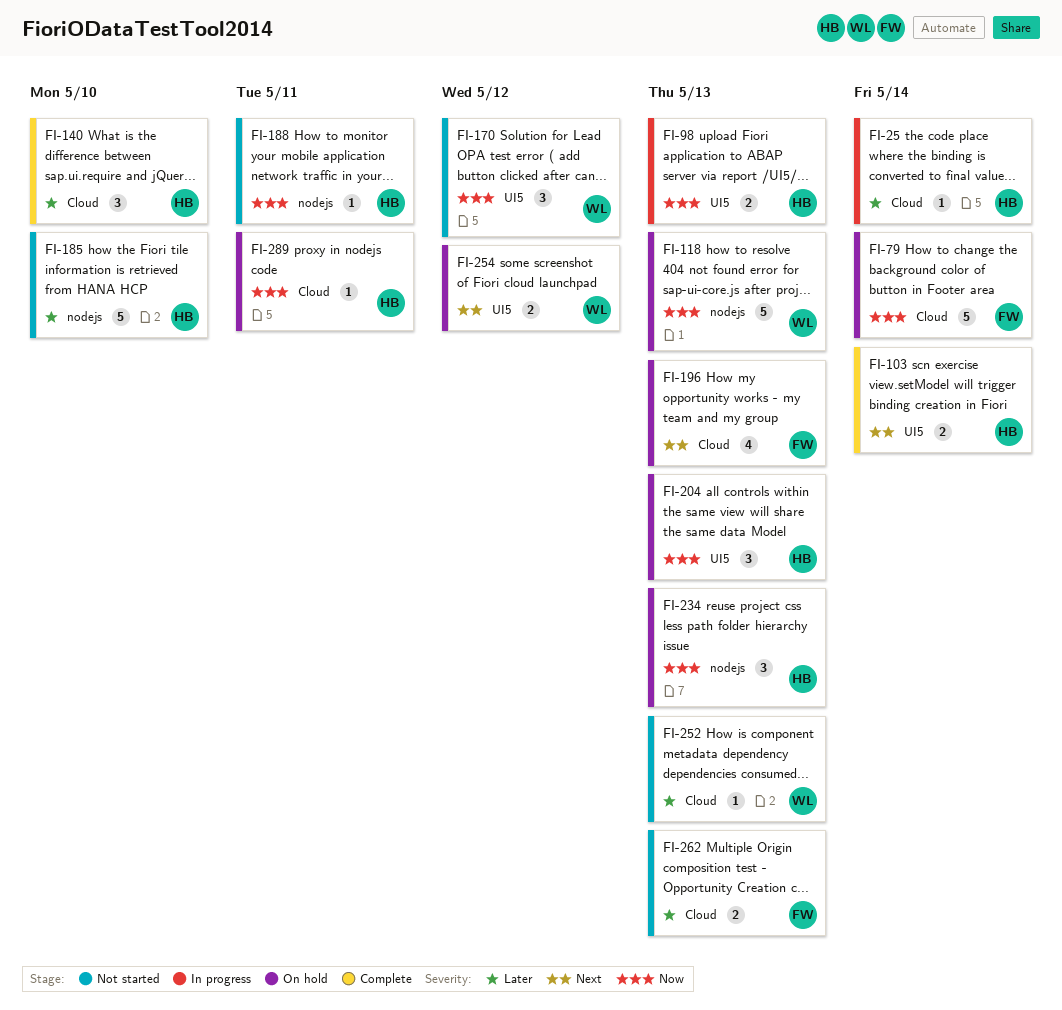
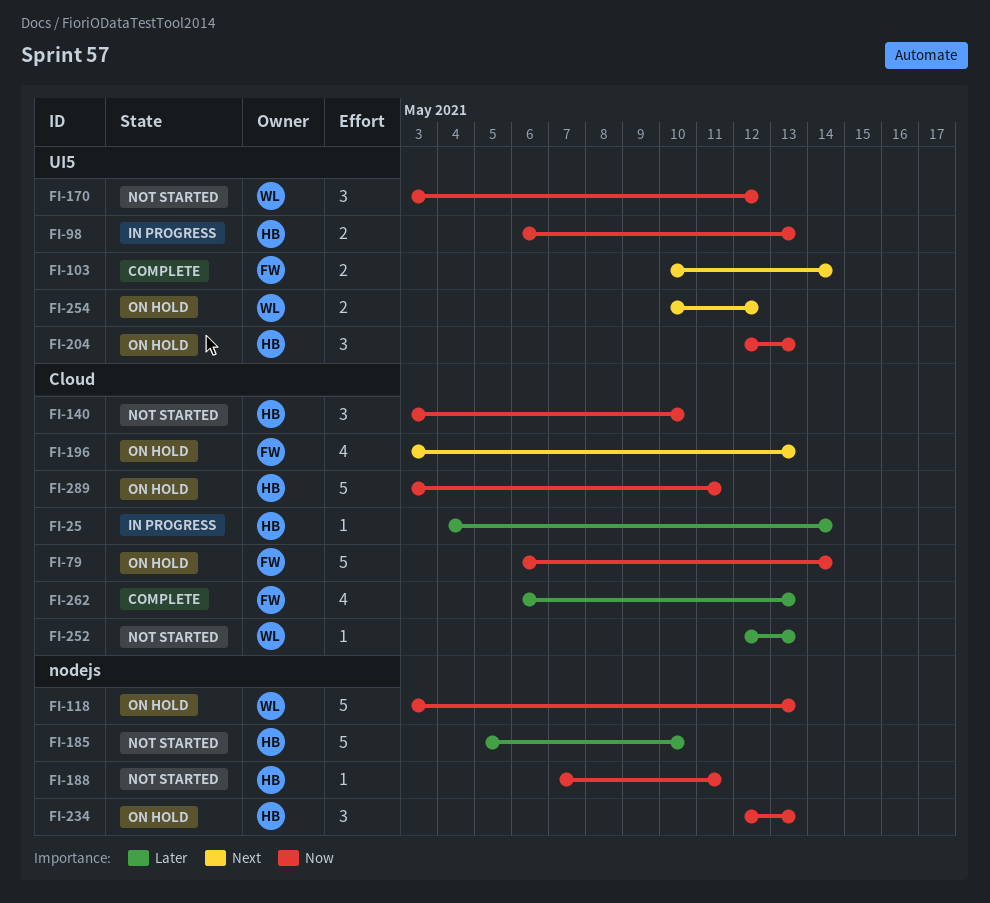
FI-103, owner: HB -> FW
FI-140, status: Complete -> Not started
FI-140, priority: Later -> Now
FI-262, status: Not started -> Complete
FI-262, estimate: 2 -> 4
FI-289, estimate: 1 -> 5

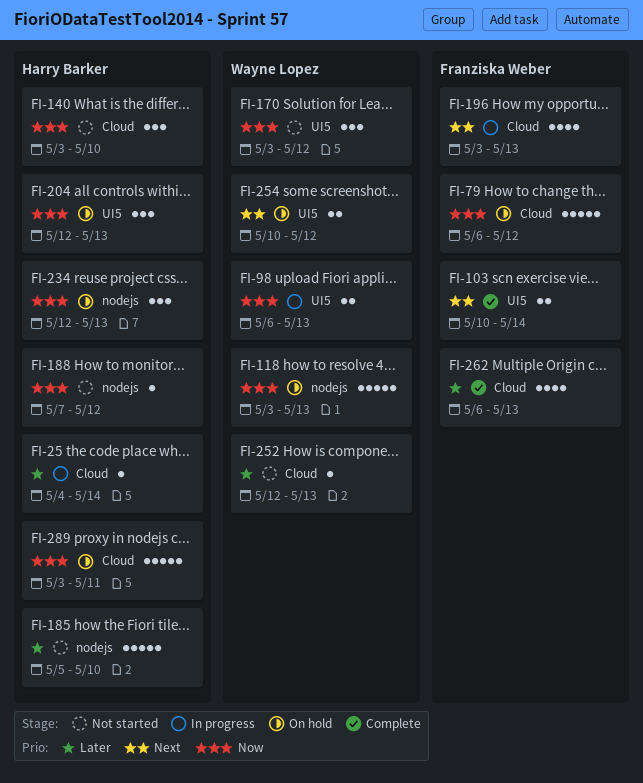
FI-79, due: May 14 -> May 12
FI-98, owner: Harry Barker -> Wayne Lopez
FI-188, due: May 11 -> May 12
FI-196, status: On hold -> In progress

